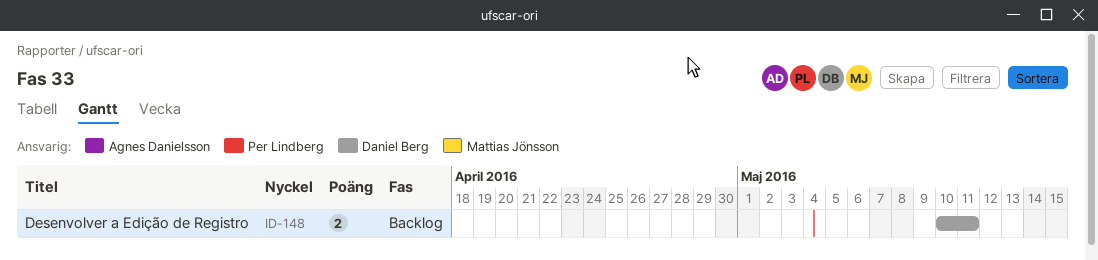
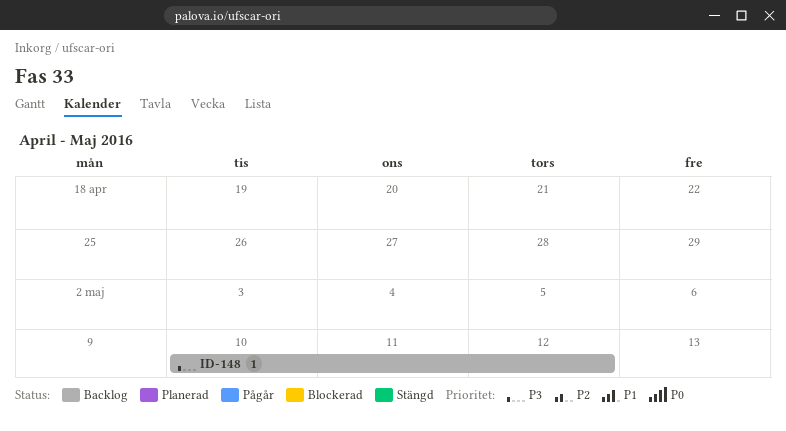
ID-148, estimate: 2 -> 1
ID-148, due: May 11 -> May 12

